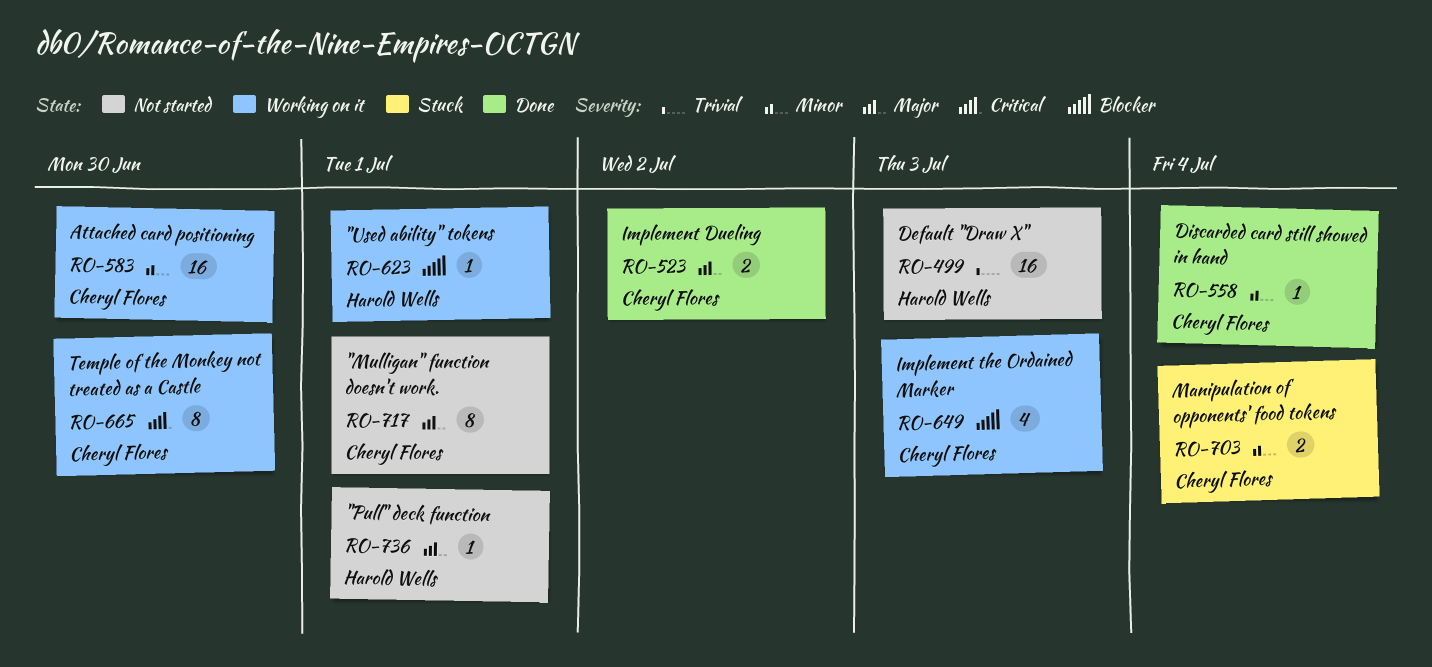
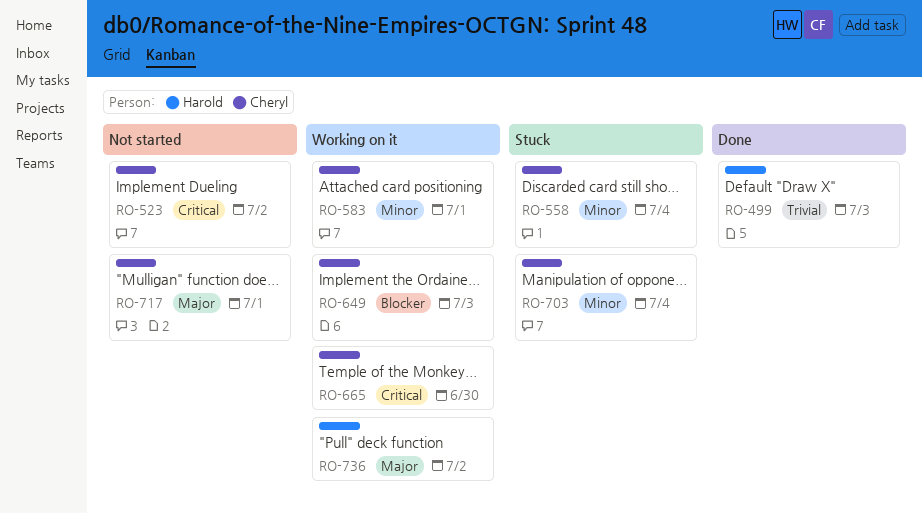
RO-499, status: Not started -> Done
RO-523, status: Done -> Not started
RO-523, priority: Major -> Critical
RO-558, status: Done -> Stuck
RO-583, due: Jun 30 -> Jul 1
RO-623: present -> none
RO-736, status: Not started -> Working on it
RO-736, due: Jul 1 -> Jul 2

